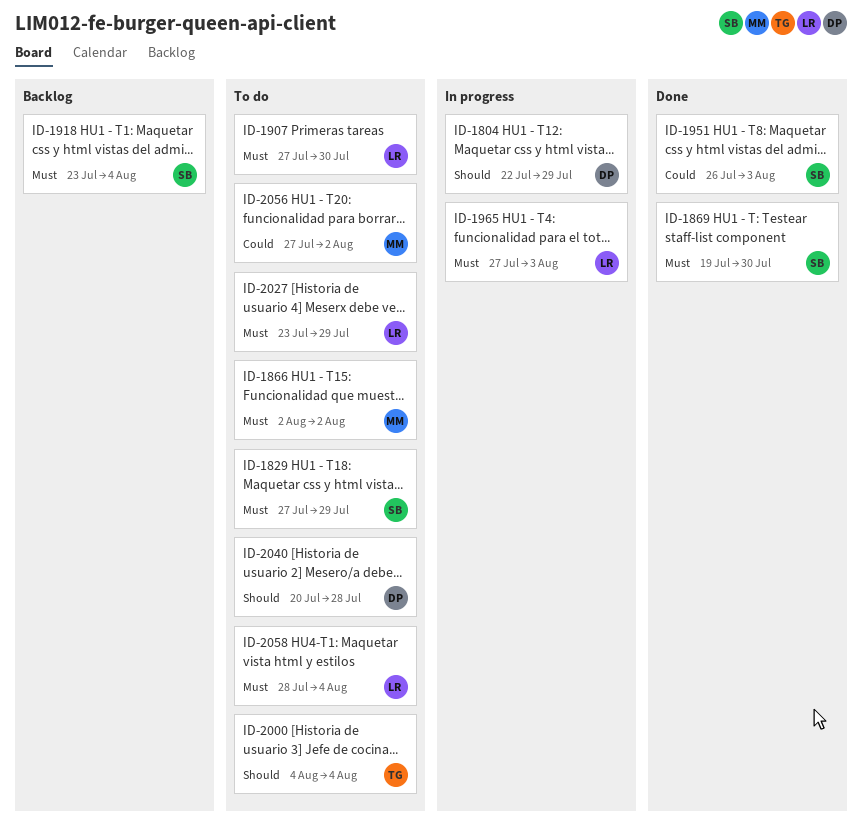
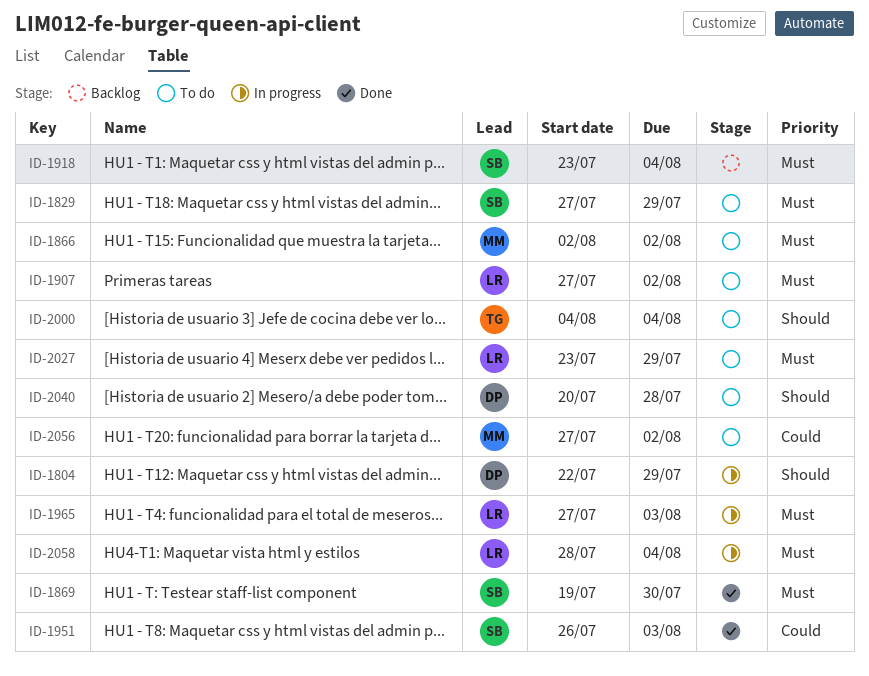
ID-1907, due: Jul 30 -> Aug 2
ID-2058, status: To do -> In progress

